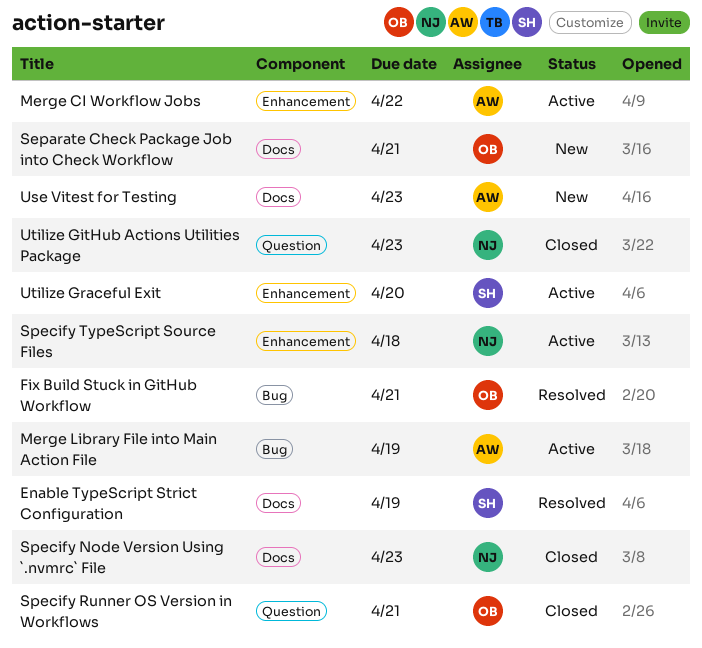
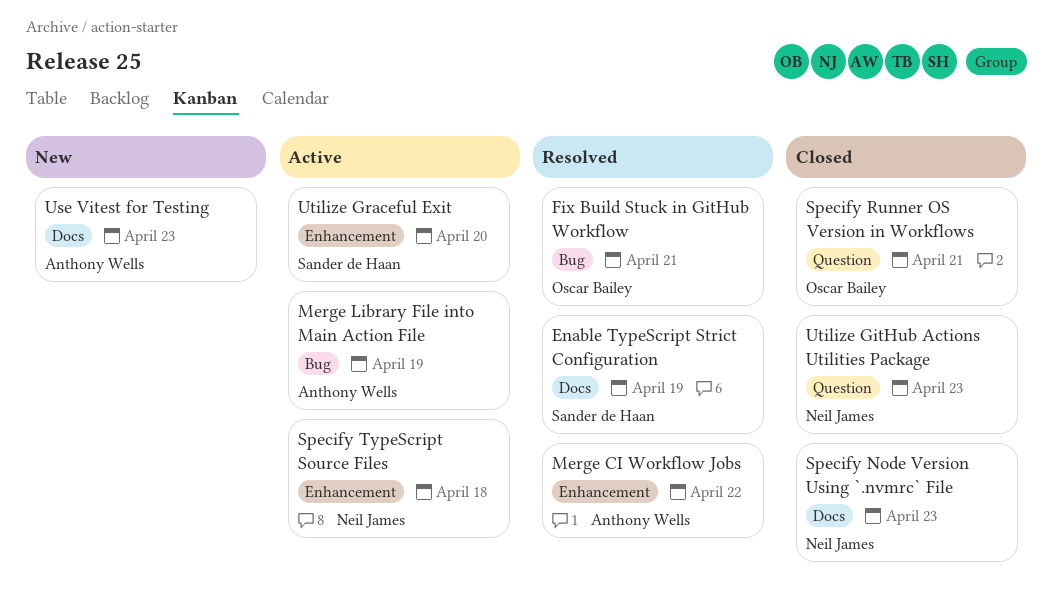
Merge CI Workflow Jobs, status: Active -> Resolved
Separate Check Package Job into Check Workflow: present -> none

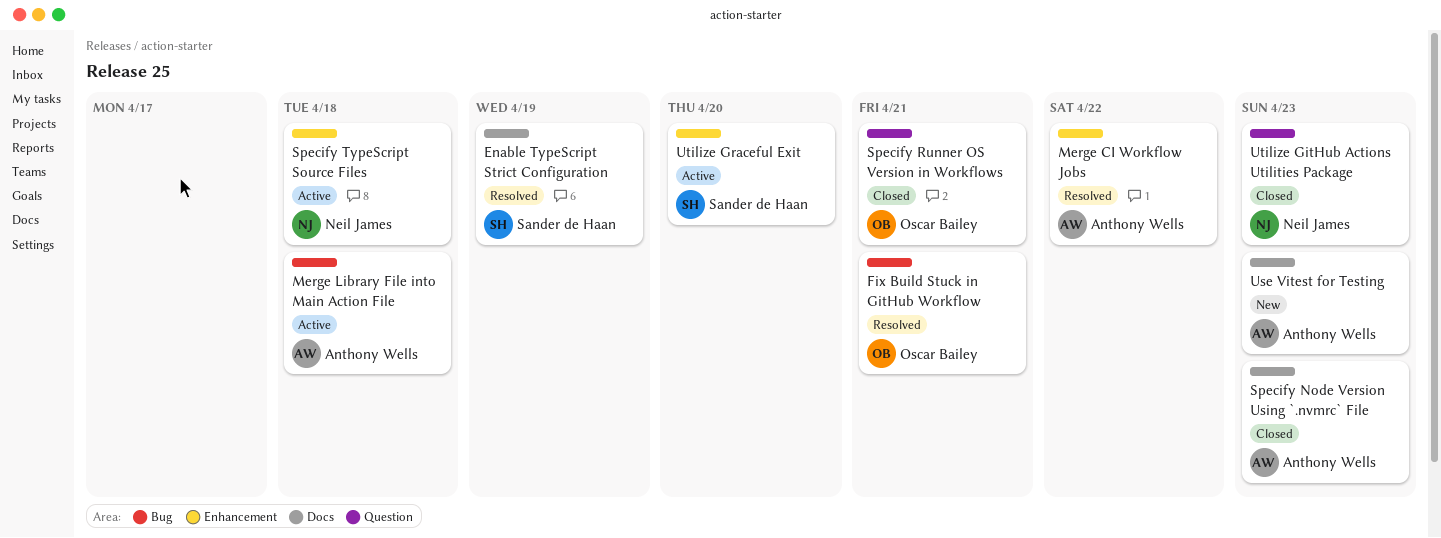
Merge Library File into Main Action File, due: Apr 19 -> Apr 18
Specify Node Version Using `.nvmrc` File, owner: Neil James -> Anthony Wells

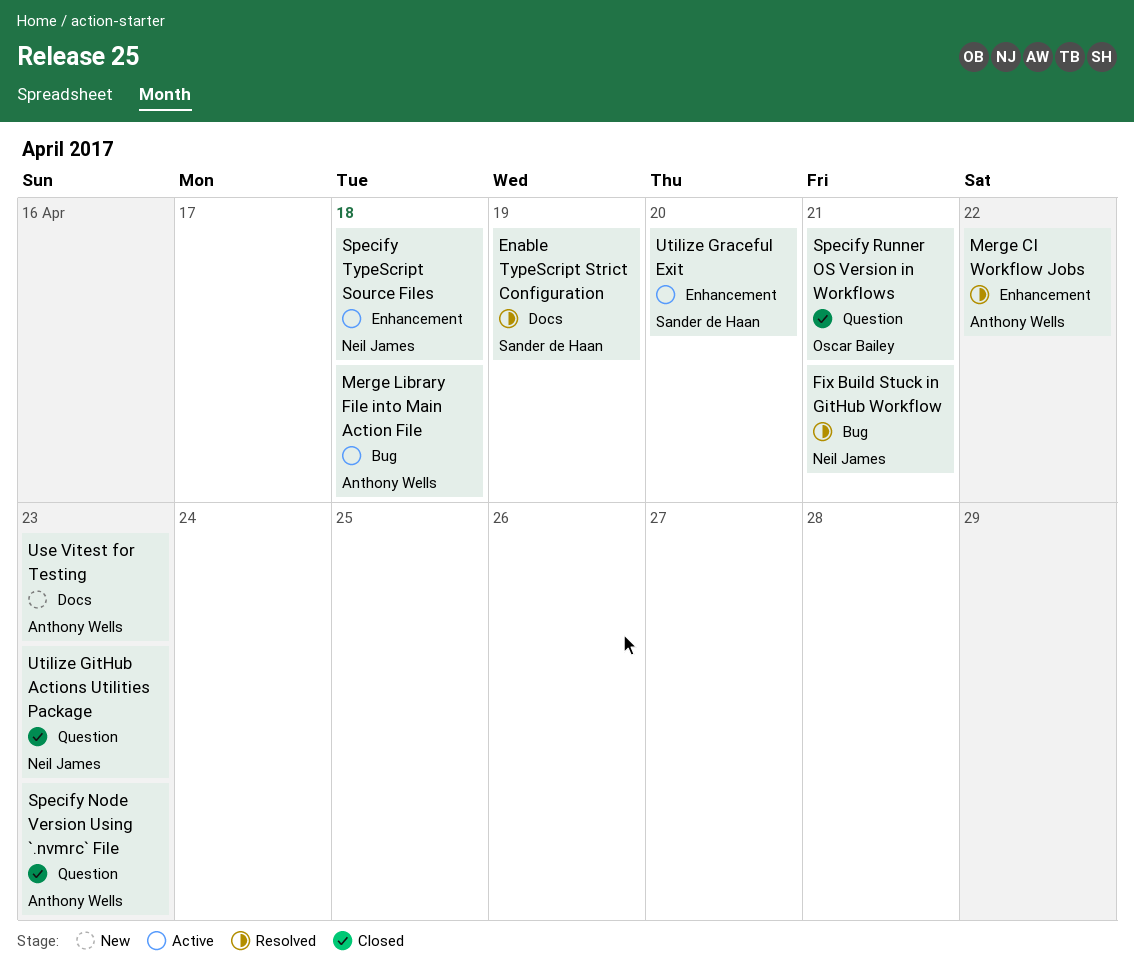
Fix Build Stuck in GitHub Workflow, owner: Oscar Bailey -> Neil James
Specify Node Version Using `.nvmrc` File, label: Docs -> Question

